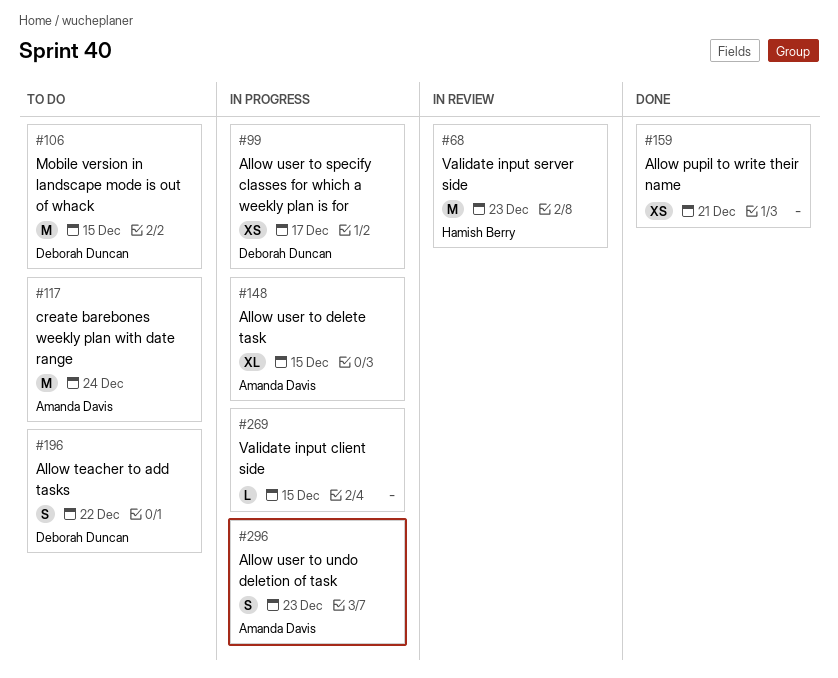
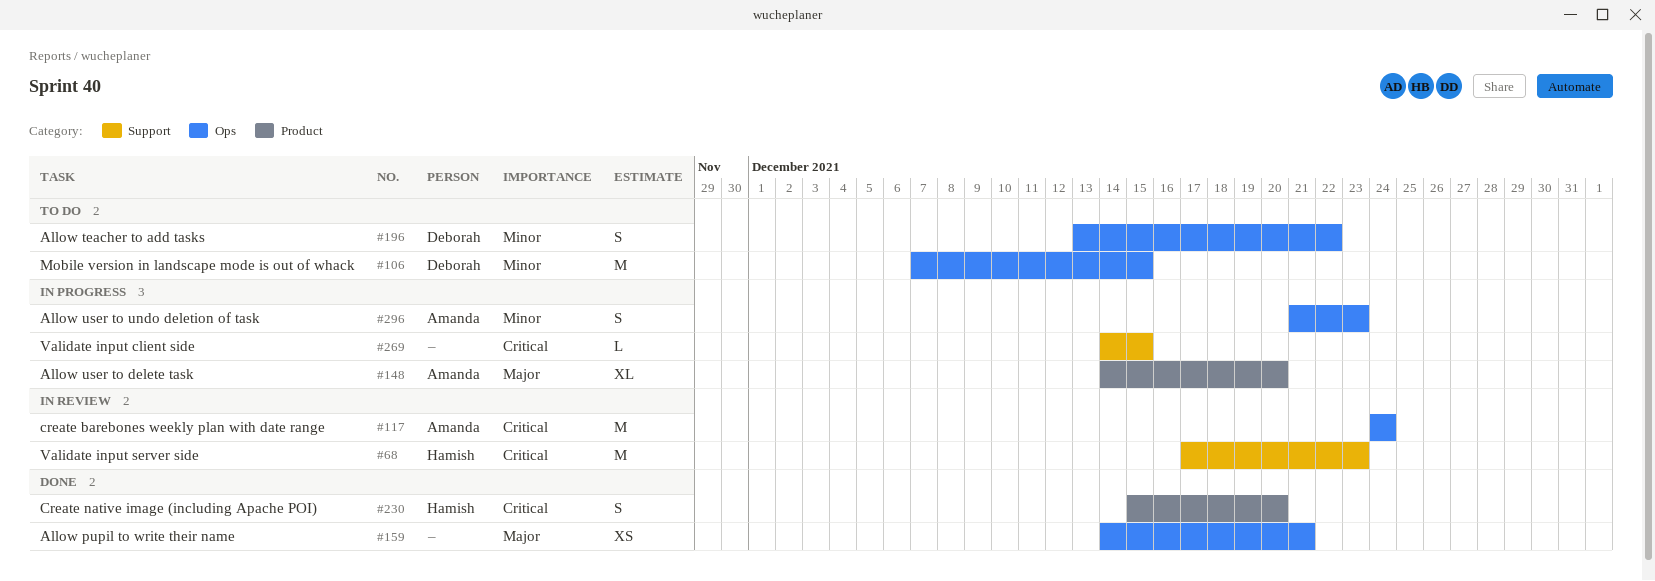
#99: present -> none
#117, status: To do -> In review
#148, due: Dec 15 -> Dec 20
#230: none -> present

